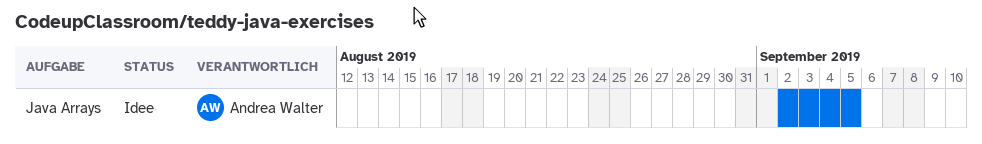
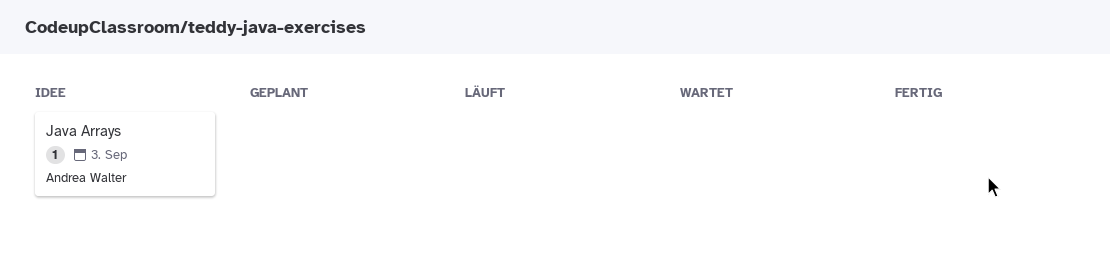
Java Arrays, due: Sep 5 -> Sep 3

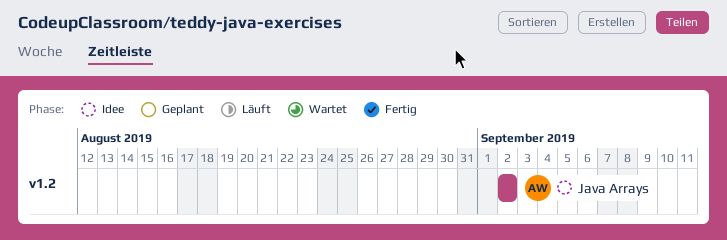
Java Arrays, due: Sep 3 -> Sep 2

